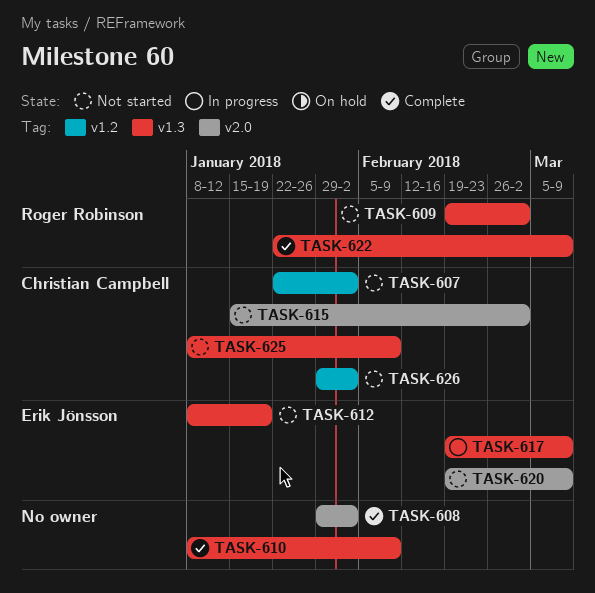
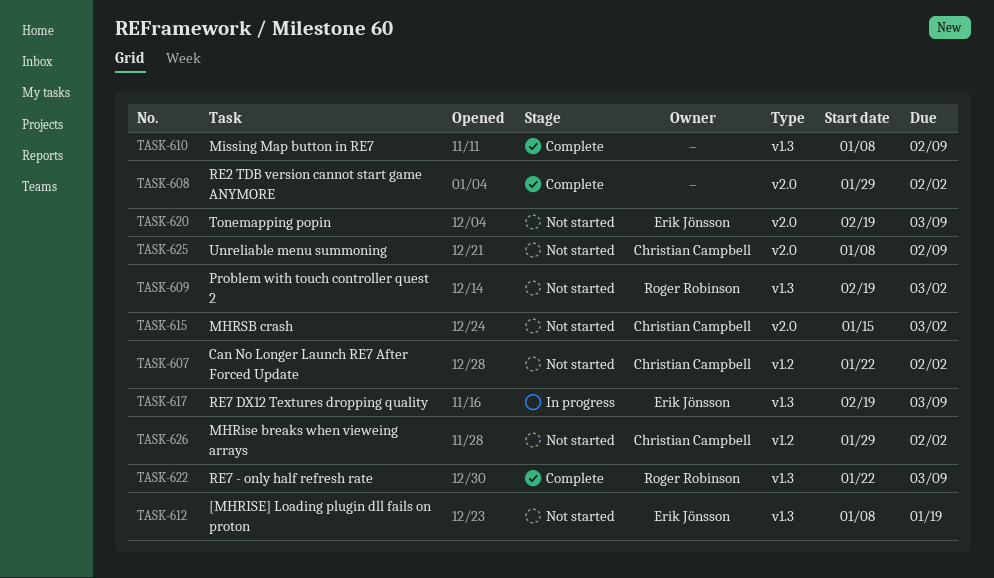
TASK-625, label: v1.3 -> v2.0

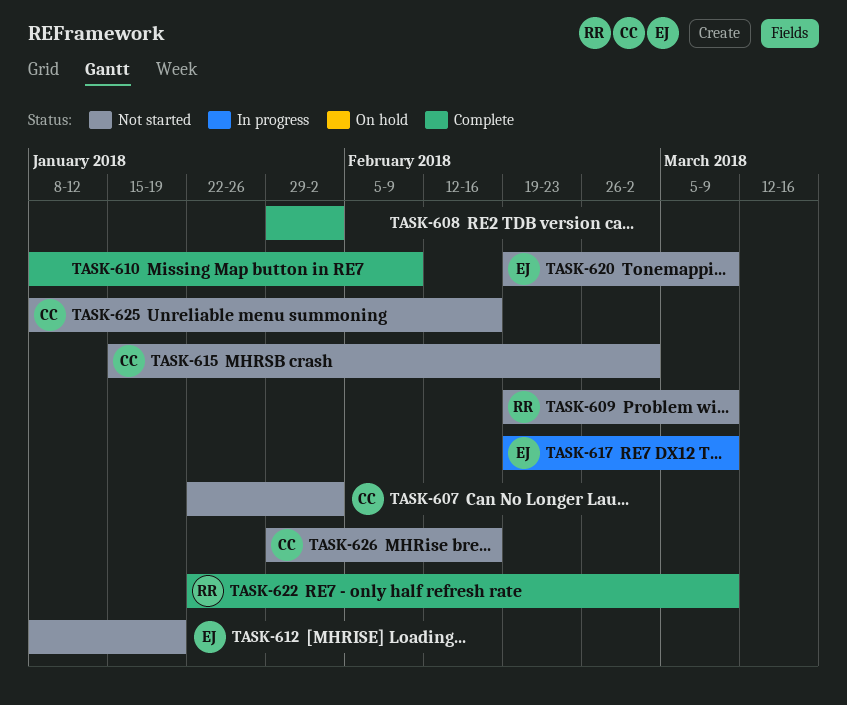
TASK-609, due: Mar 2 -> Mar 9
TASK-625, due: Feb 9 -> Feb 16
TASK-626, due: Feb 2 -> Feb 16

